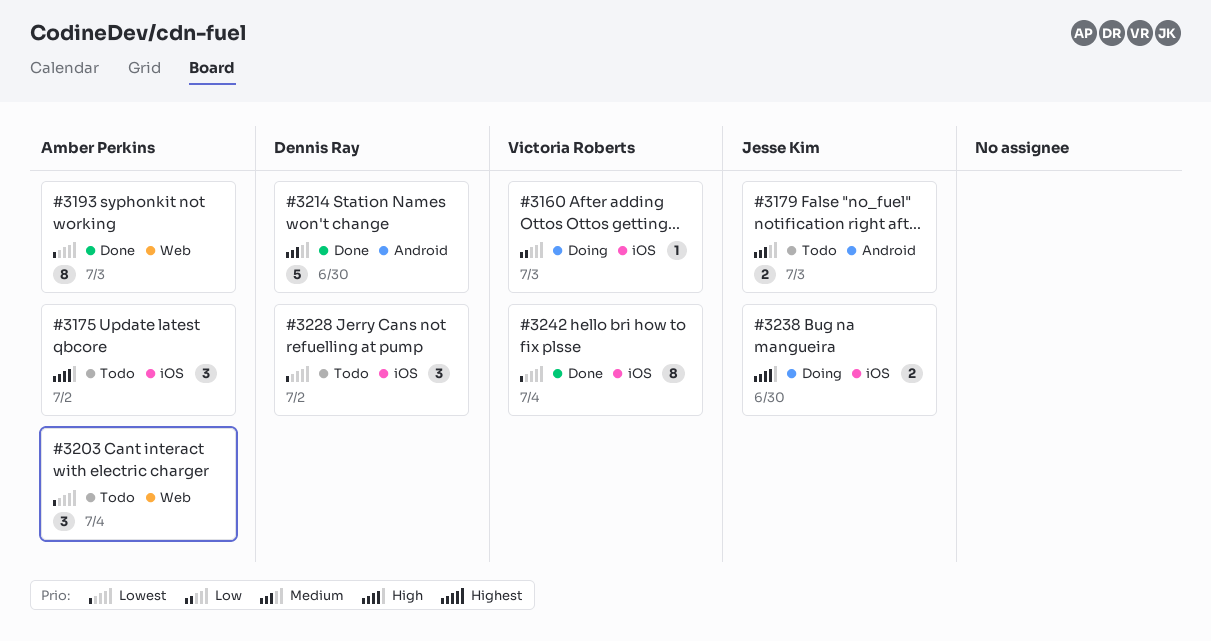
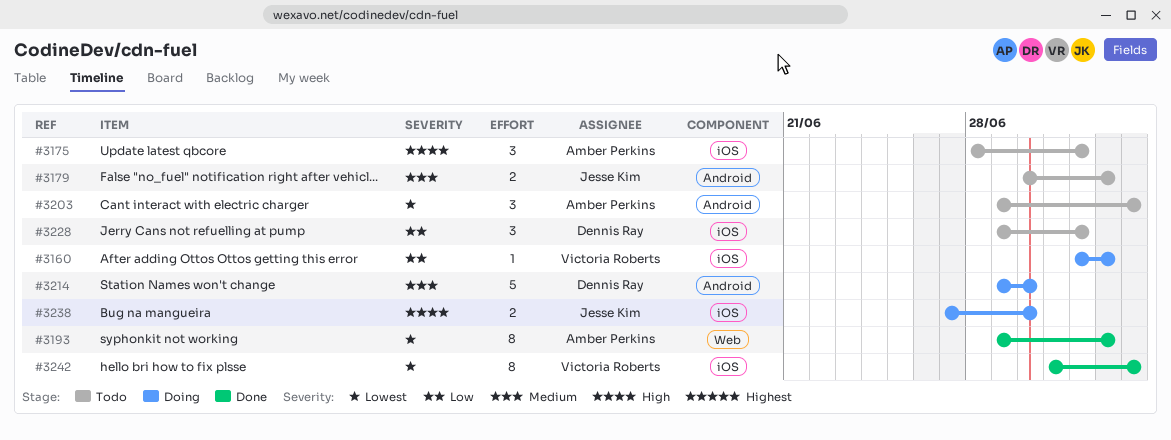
#3203, label: Web -> Android
#3214, status: Done -> Doing
#3228, priority: Lowest -> Low

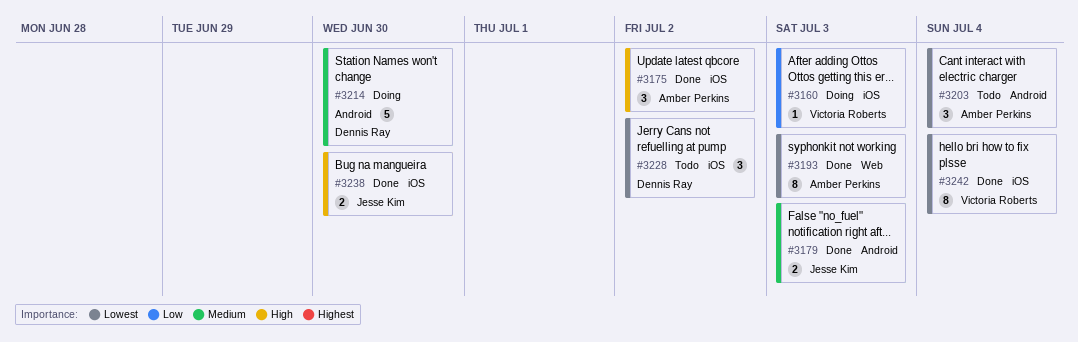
#3175, status: Todo -> Done
#3179, status: Todo -> Done
#3228, priority: Low -> Lowest
#3238, status: Doing -> Done

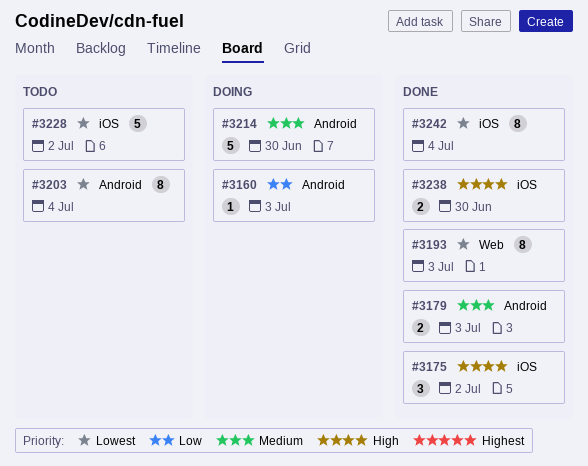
#3160, label: iOS -> Android
#3203, estimate: 3 -> 8
#3228, estimate: 3 -> 5

